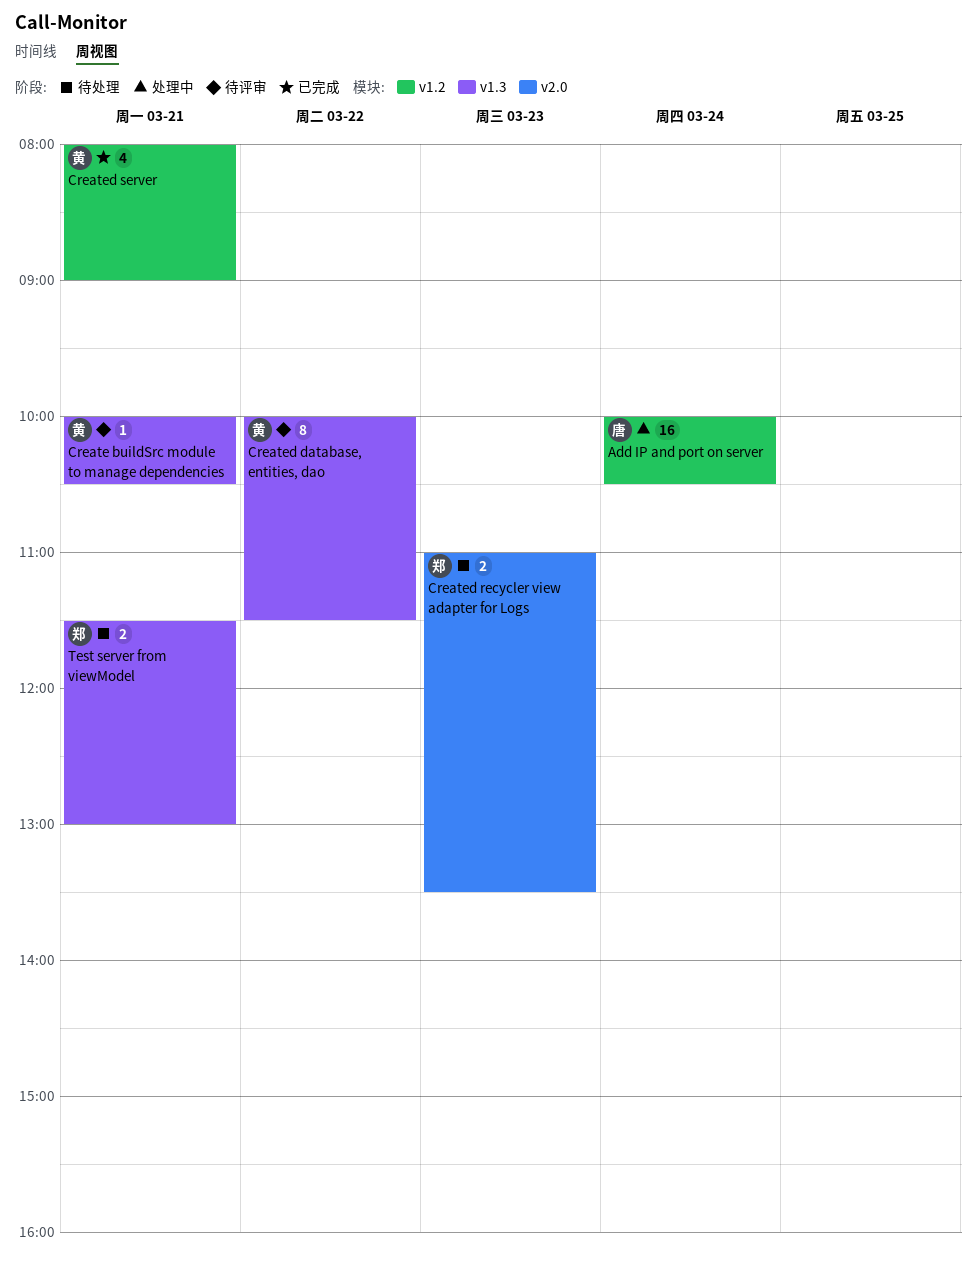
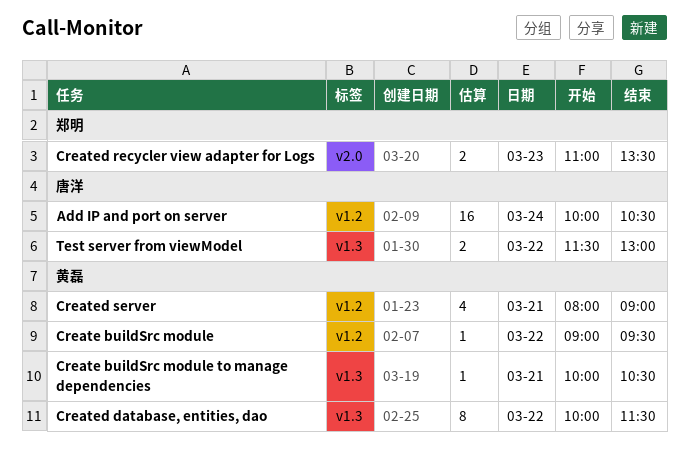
Create buildSrc module: none -> present
Test server from viewModel, owner: 郑明 -> 唐洋
Test server from viewModel, day: Mar 21 -> Mar 22

